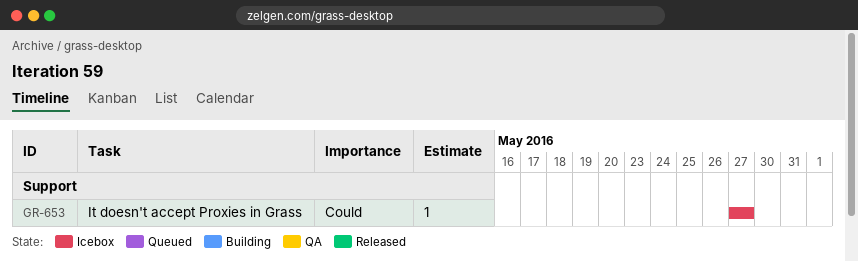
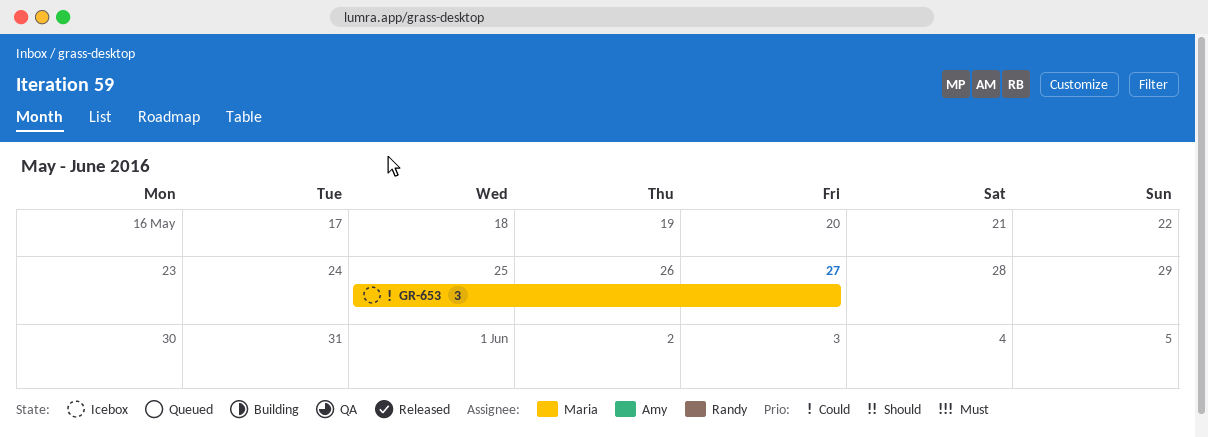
GR-653, estimate: 1 -> 3
GR-653, start: May 27 -> May 25

